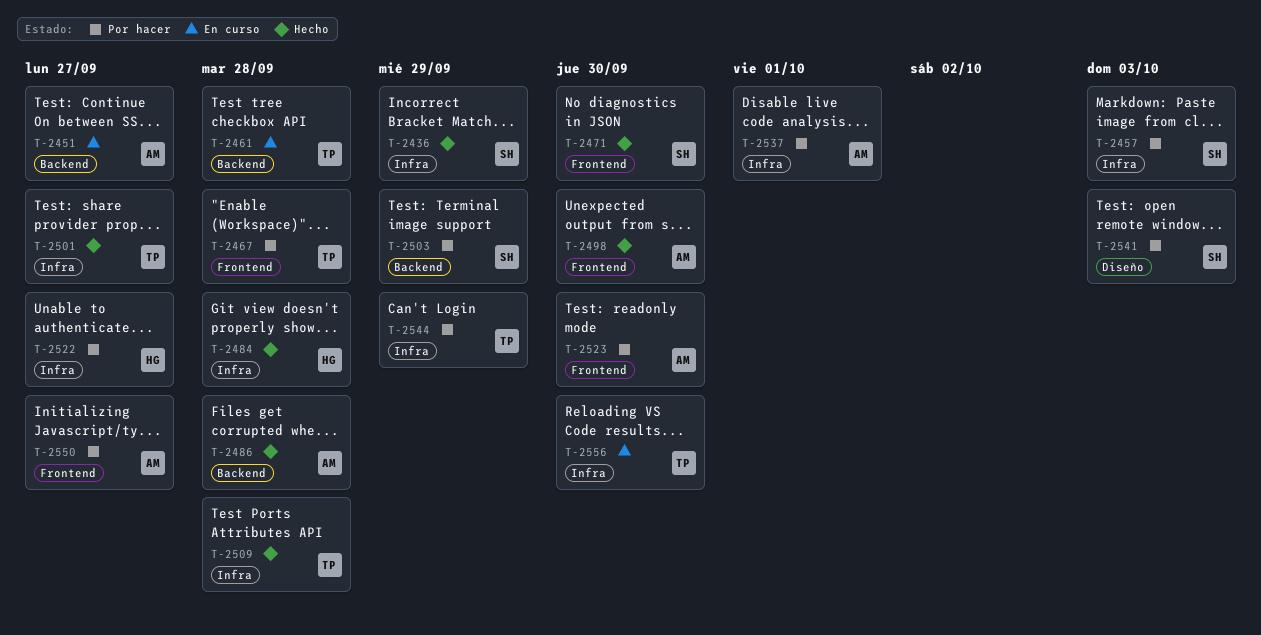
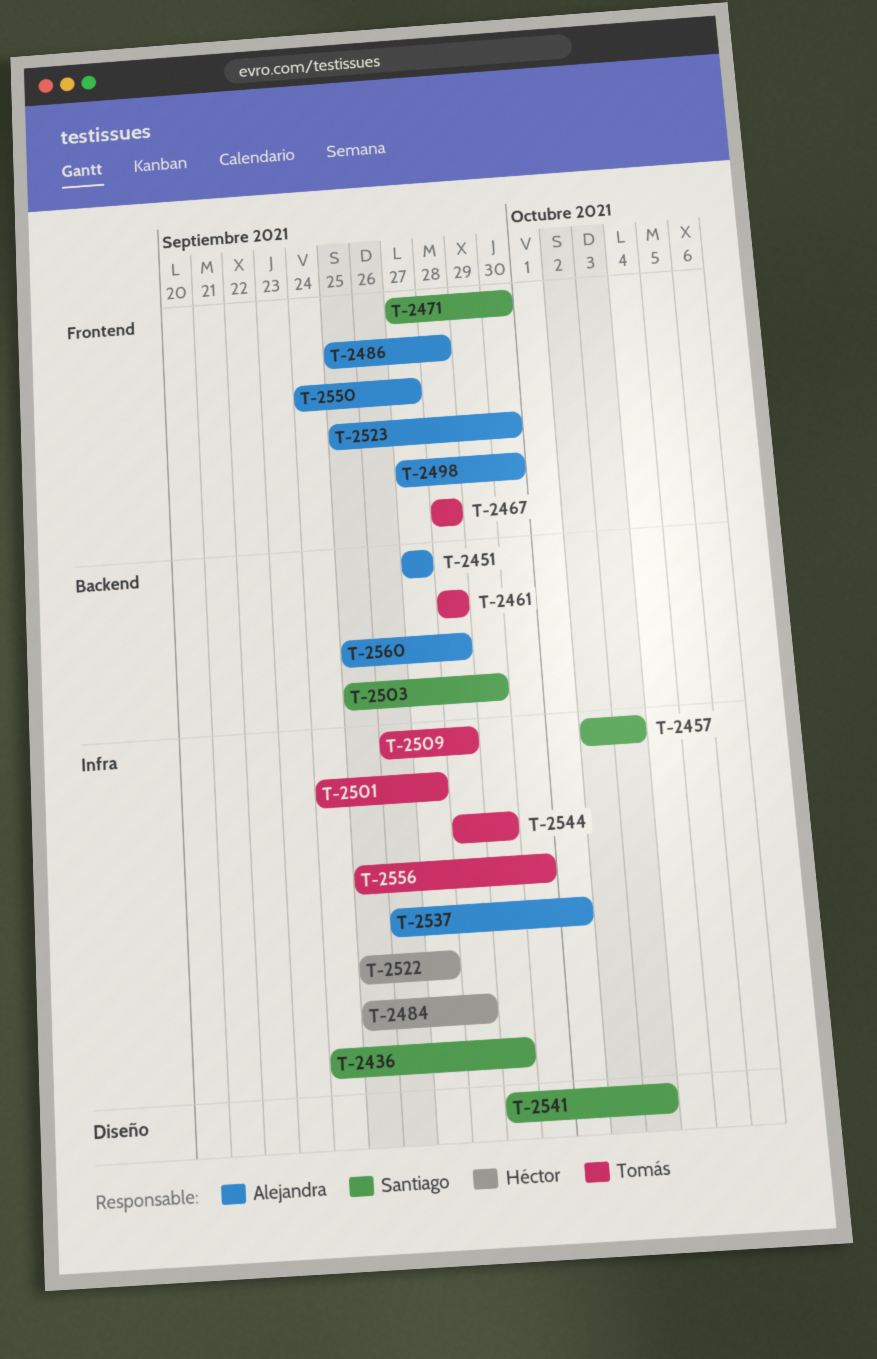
T-2486, label: Backend -> Frontend
T-2560: none -> present

